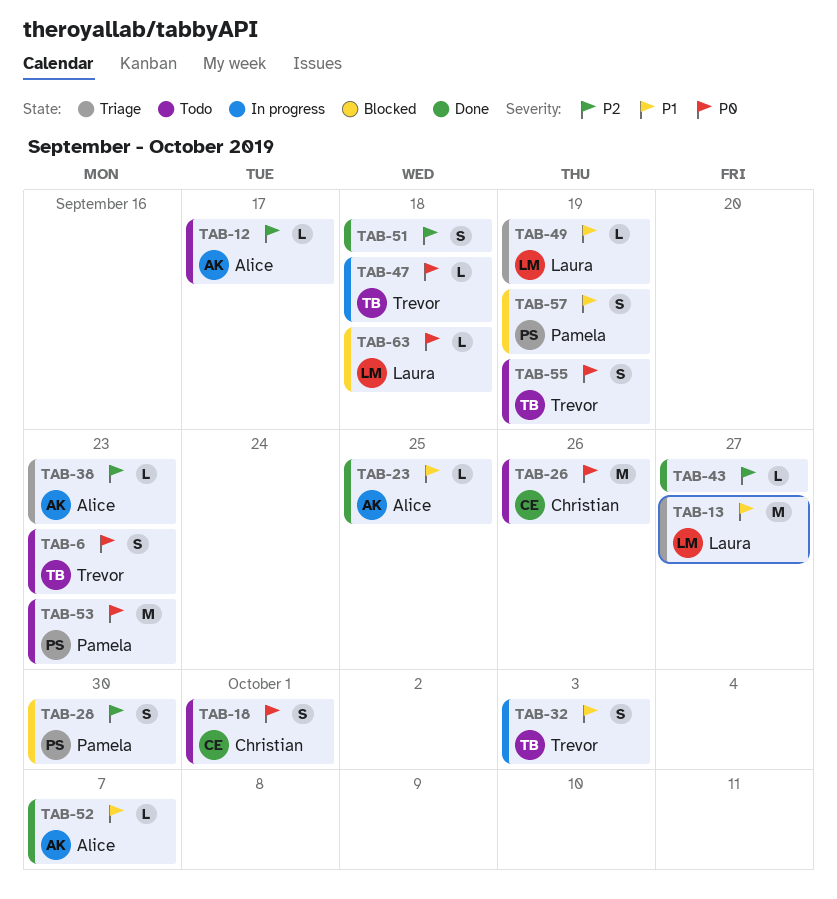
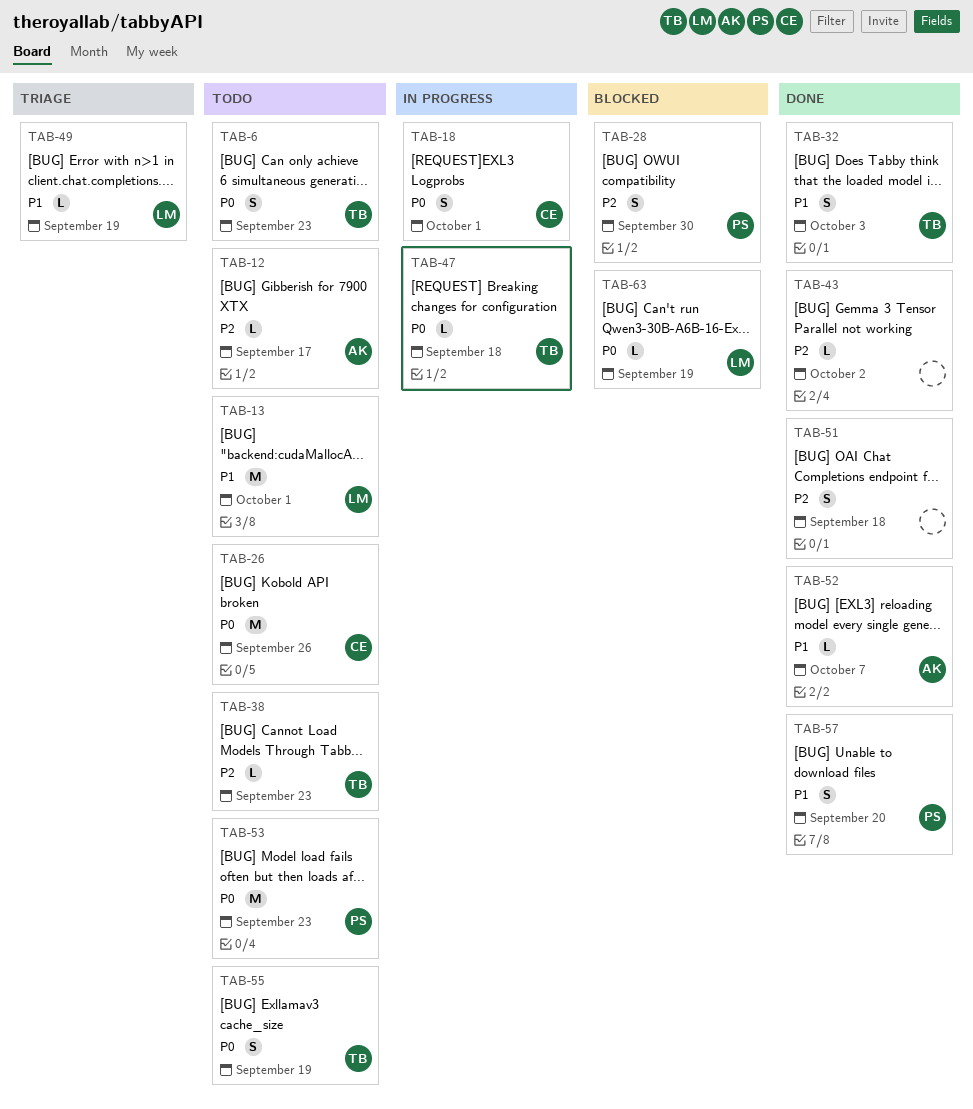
TAB-13, status: Triage -> Todo
TAB-13, due: Sep 27 -> Oct 1
TAB-18, status: Todo -> In progress
TAB-23: present -> none
TAB-32, status: In progress -> Done
TAB-38, status: Triage -> Todo
TAB-38, owner: Alice -> Trevor
TAB-43, due: Sep 27 -> Oct 2
TAB-57, status: Blocked -> Done
TAB-57, due: Sep 19 -> Sep 20
TAB-63, due: Sep 18 -> Sep 19

